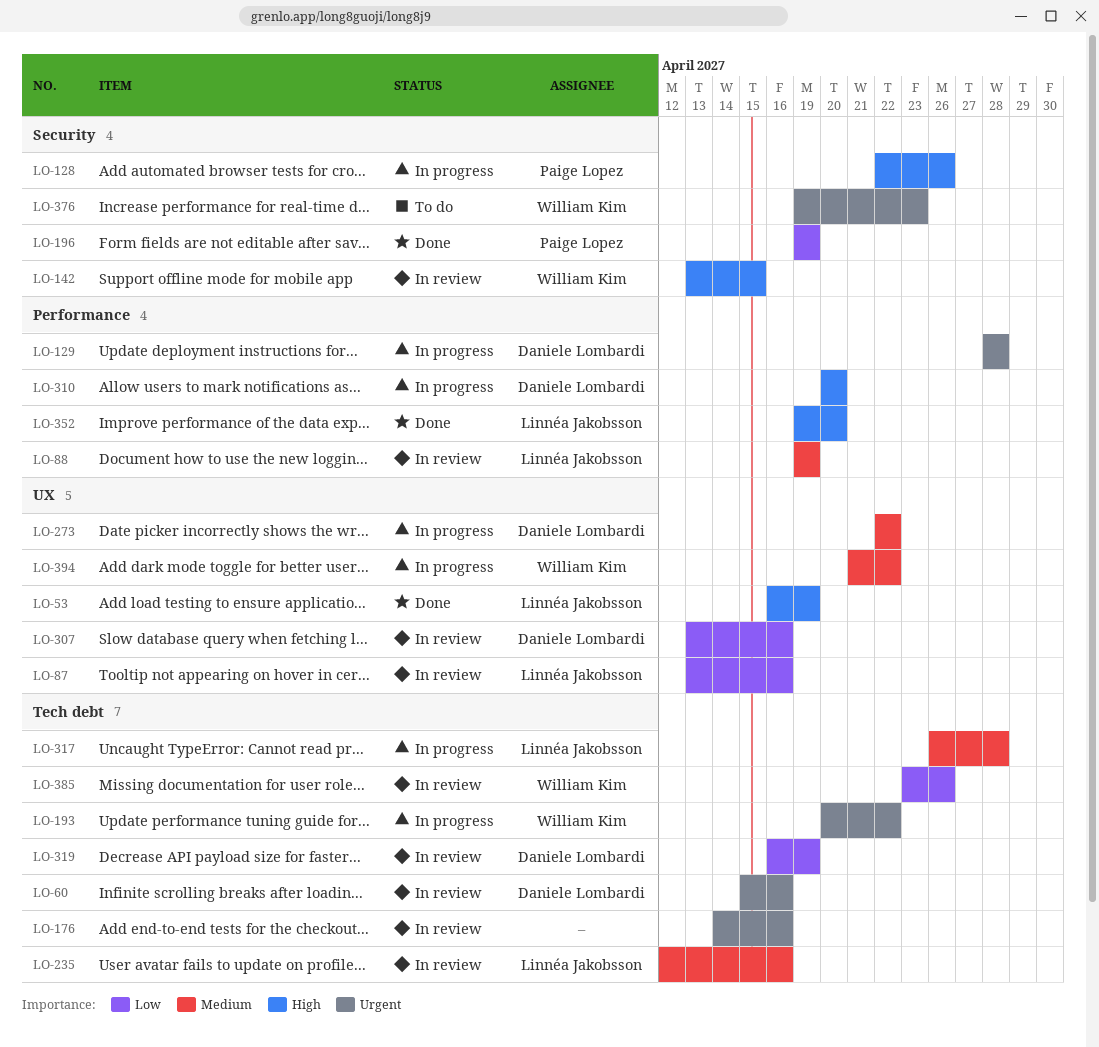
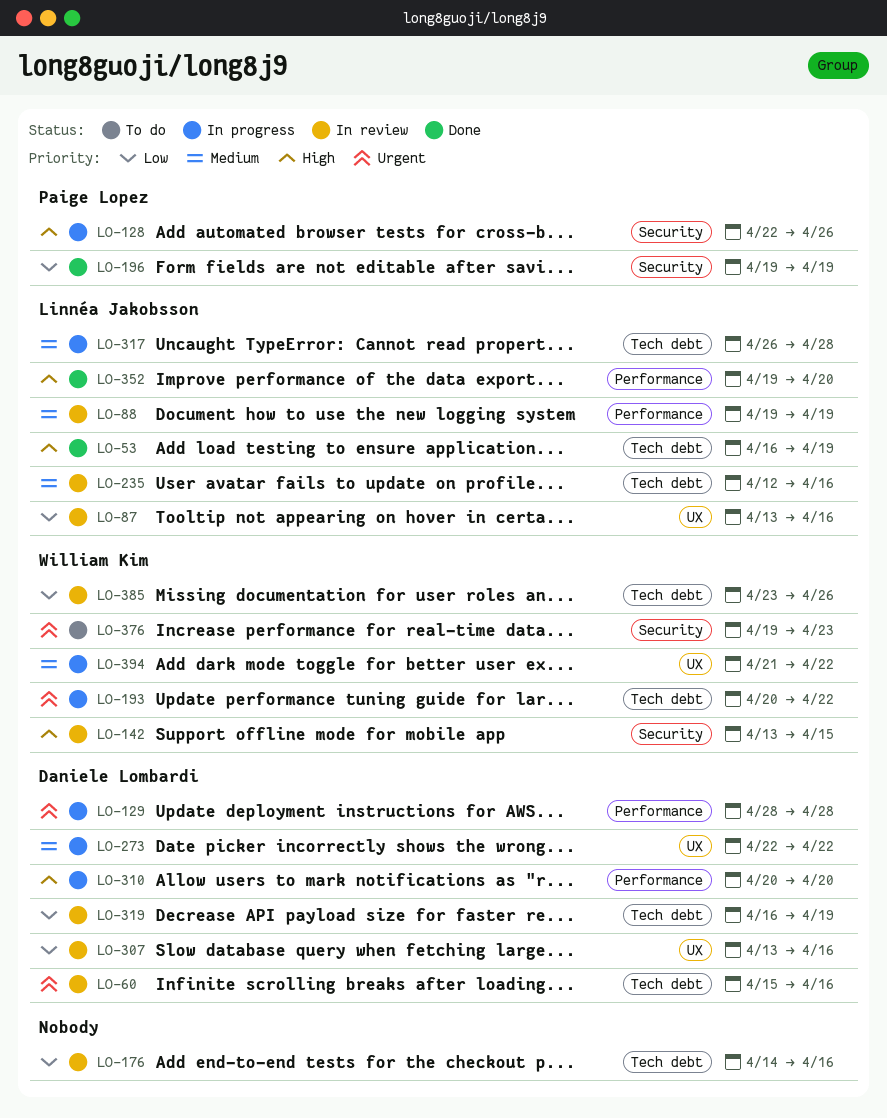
LO-53, label: UX -> Tech debt
LO-176, priority: Urgent -> Low

